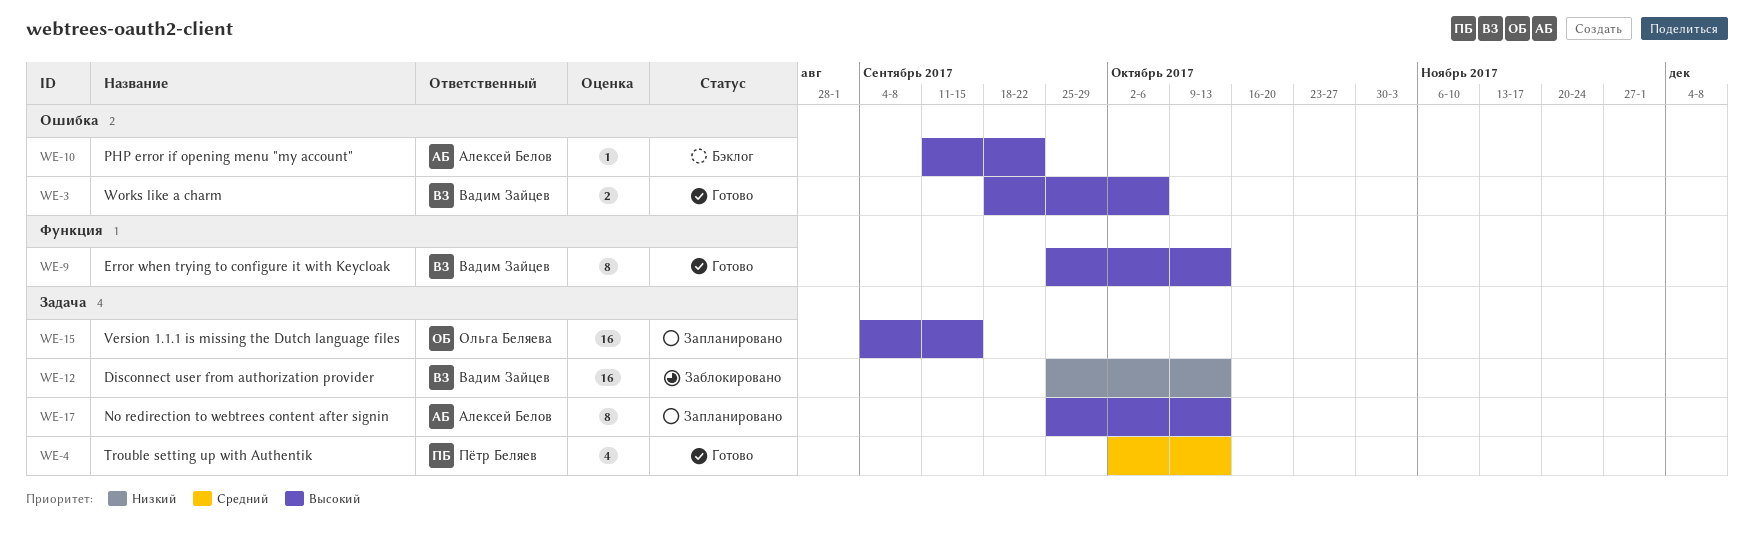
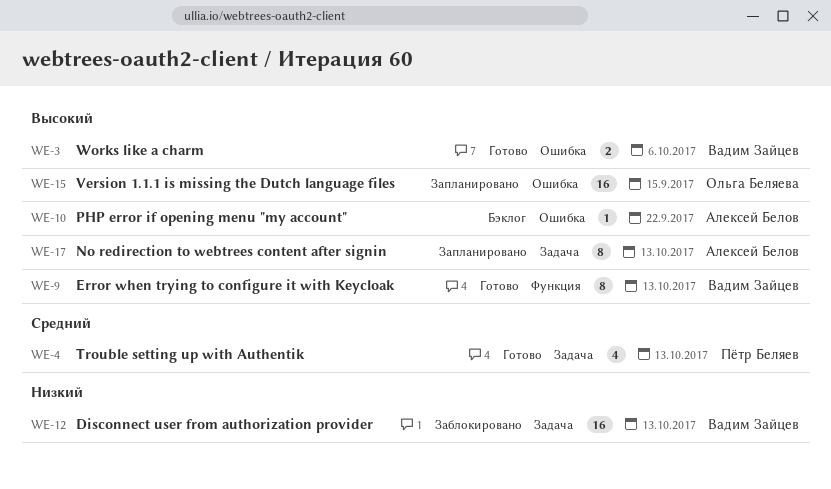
WE-15, label: Задача -> Ошибка

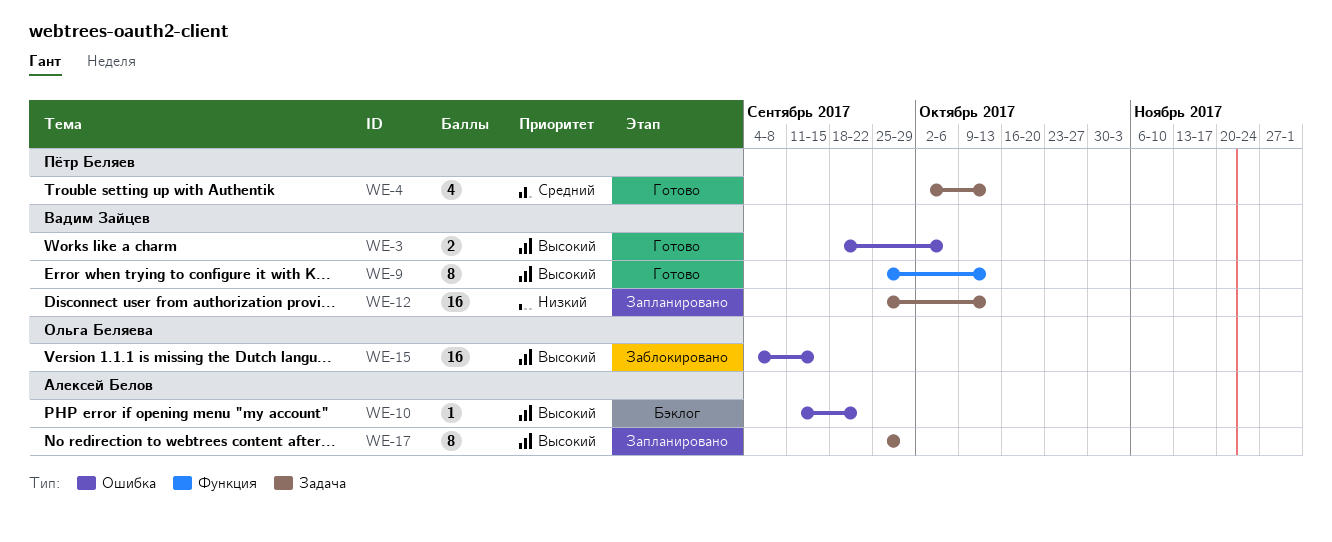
WE-12, status: Заблокировано -> Запланировано
WE-15, status: Запланировано -> Заблокировано
WE-17, due: Oct 13 -> Sep 29

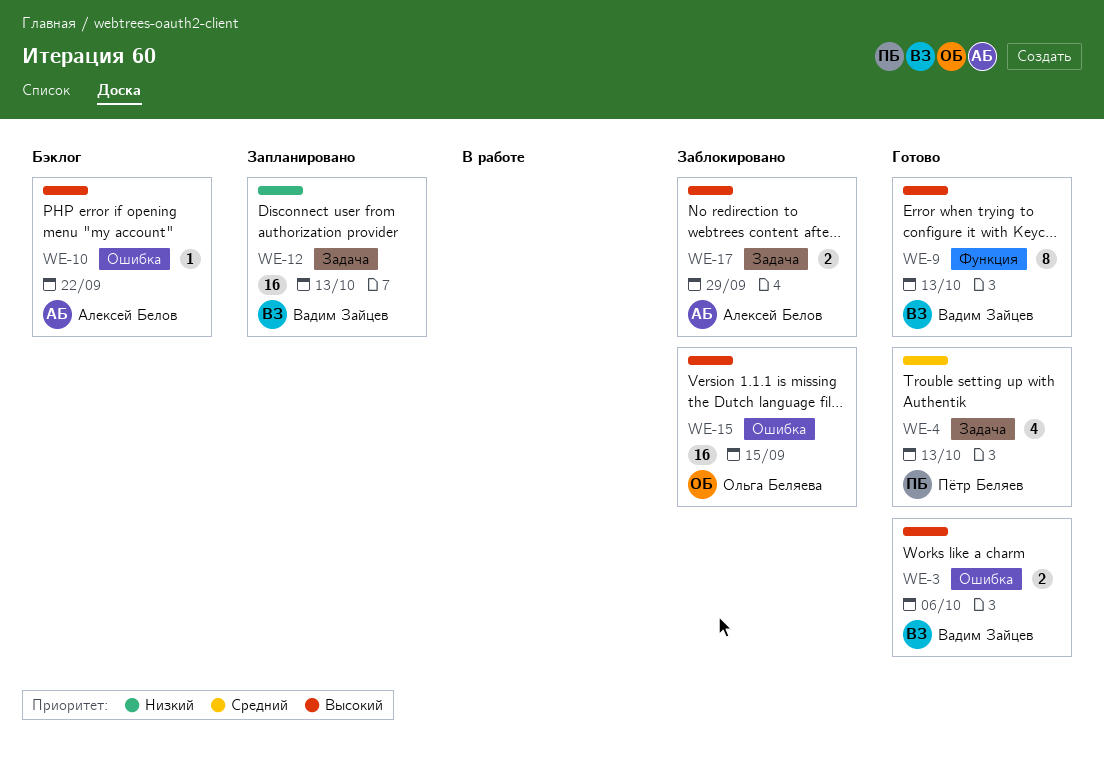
WE-17, status: Запланировано -> Заблокировано
WE-17, estimate: 8 -> 2

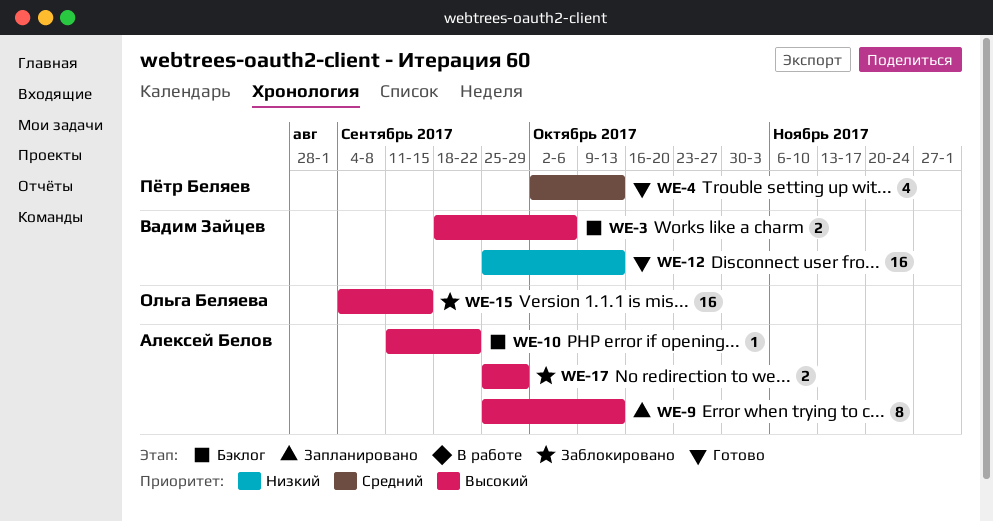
WE-3, status: Готово -> Бэклог
WE-9, status: Готово -> Запланировано
WE-9, owner: Вадим Зайцев -> Алексей Белов
WE-12, status: Запланировано -> Готово

